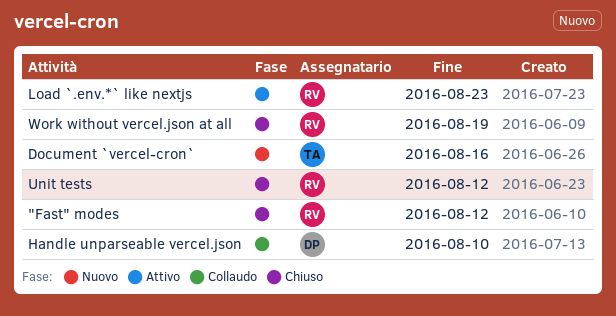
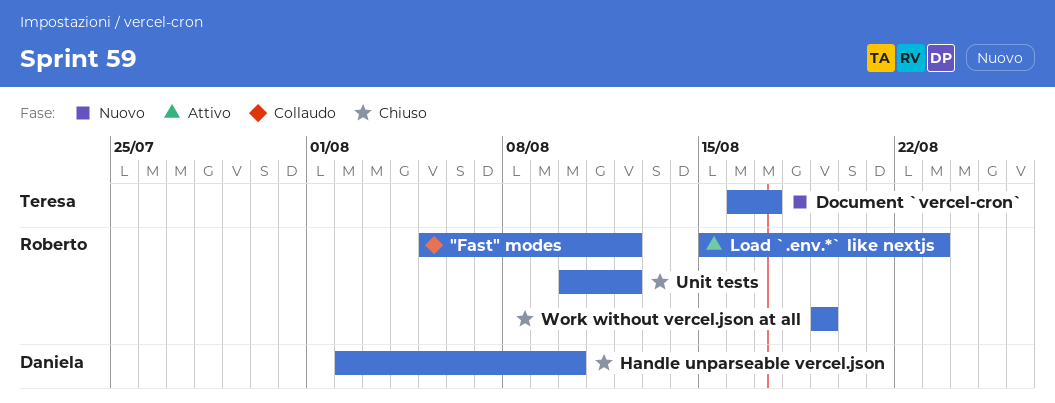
"Fast" modes, status: Chiuso -> Collaudo
Document `vercel-cron`, due: Aug 16 -> Aug 17
Handle unparseable vercel.json, status: Collaudo -> Chiuso

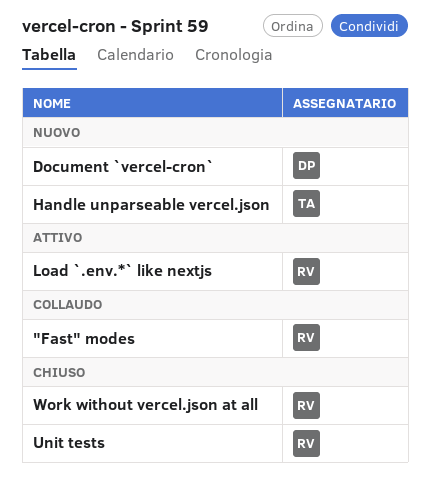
Document `vercel-cron`, owner: Teresa -> Daniela
Handle unparseable vercel.json, status: Chiuso -> Nuovo
Handle unparseable vercel.json, owner: Daniela -> Teresa

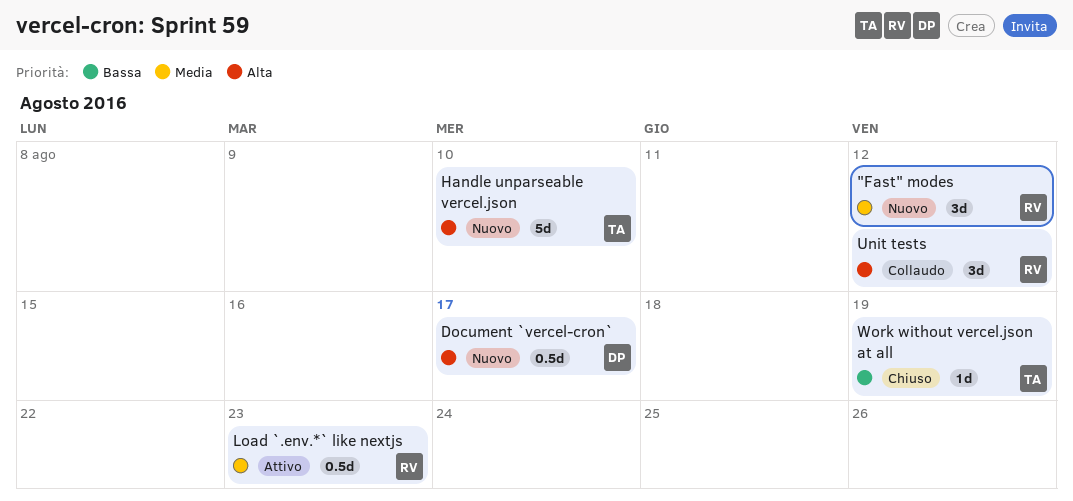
"Fast" modes, status: Collaudo -> Nuovo
Unit tests, status: Chiuso -> Collaudo
Work without vercel.json at all, owner: RV -> TA

